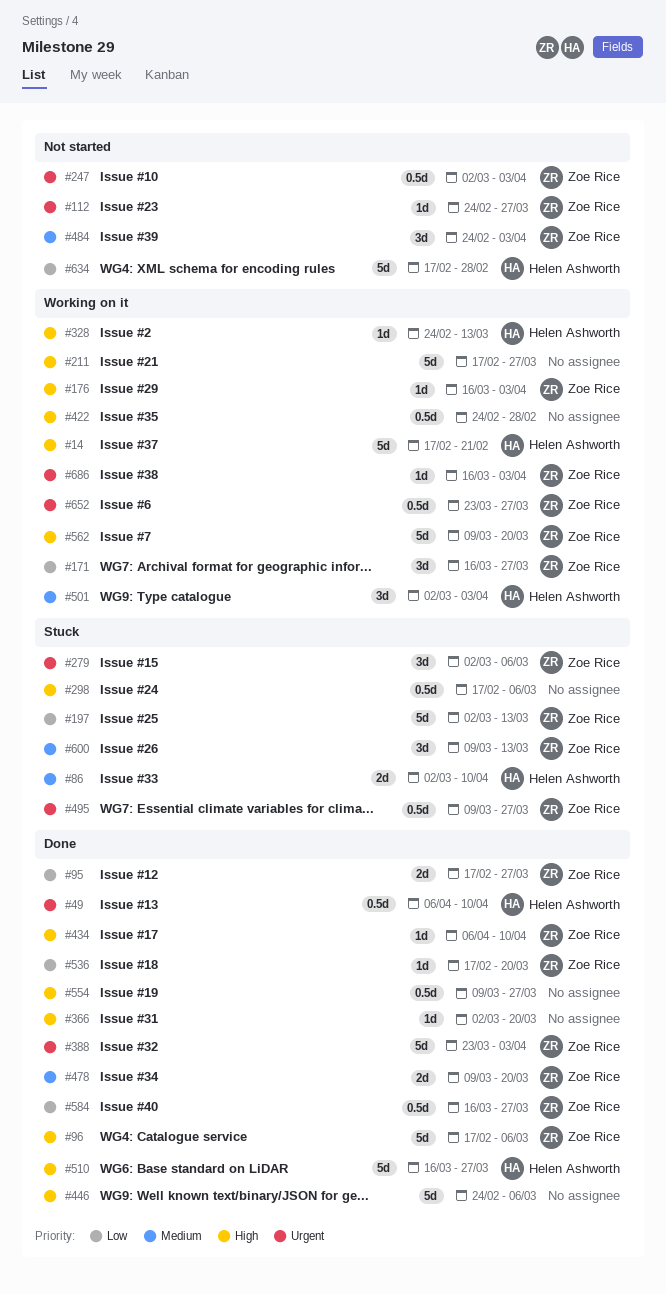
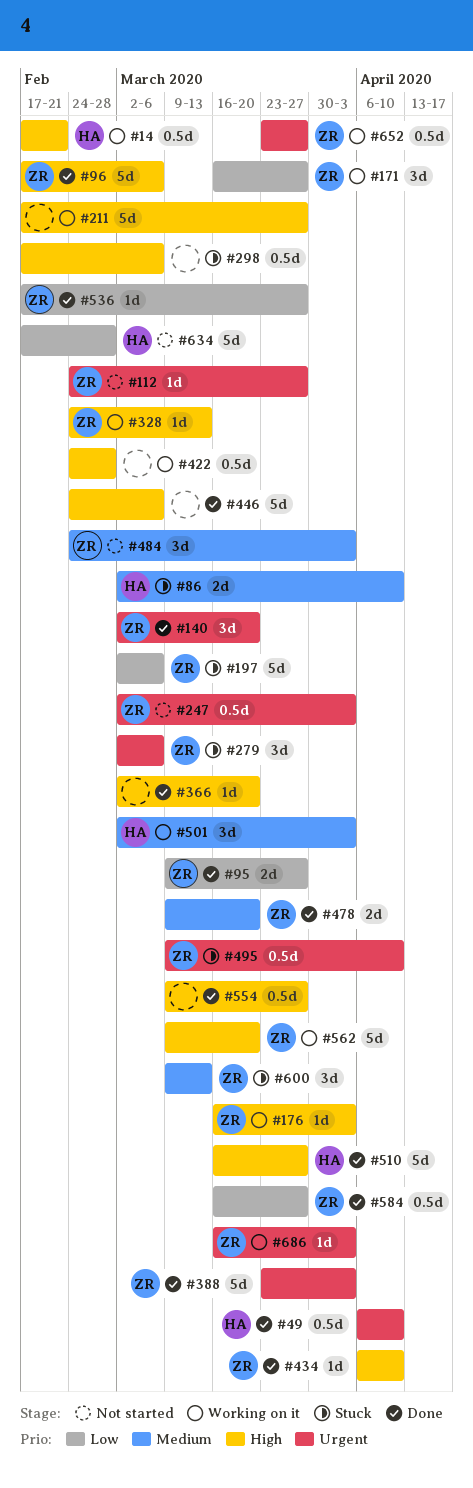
#14, estimate: 5d -> 0.5d
#95, start: Feb 17 -> Mar 9
#140: none -> present
#197, due: Mar 13 -> Mar 6
#328, owner: Helen Ashworth -> Zoe Rice
#495, due: Mar 27 -> Apr 10
#536, due: Mar 20 -> Mar 27

